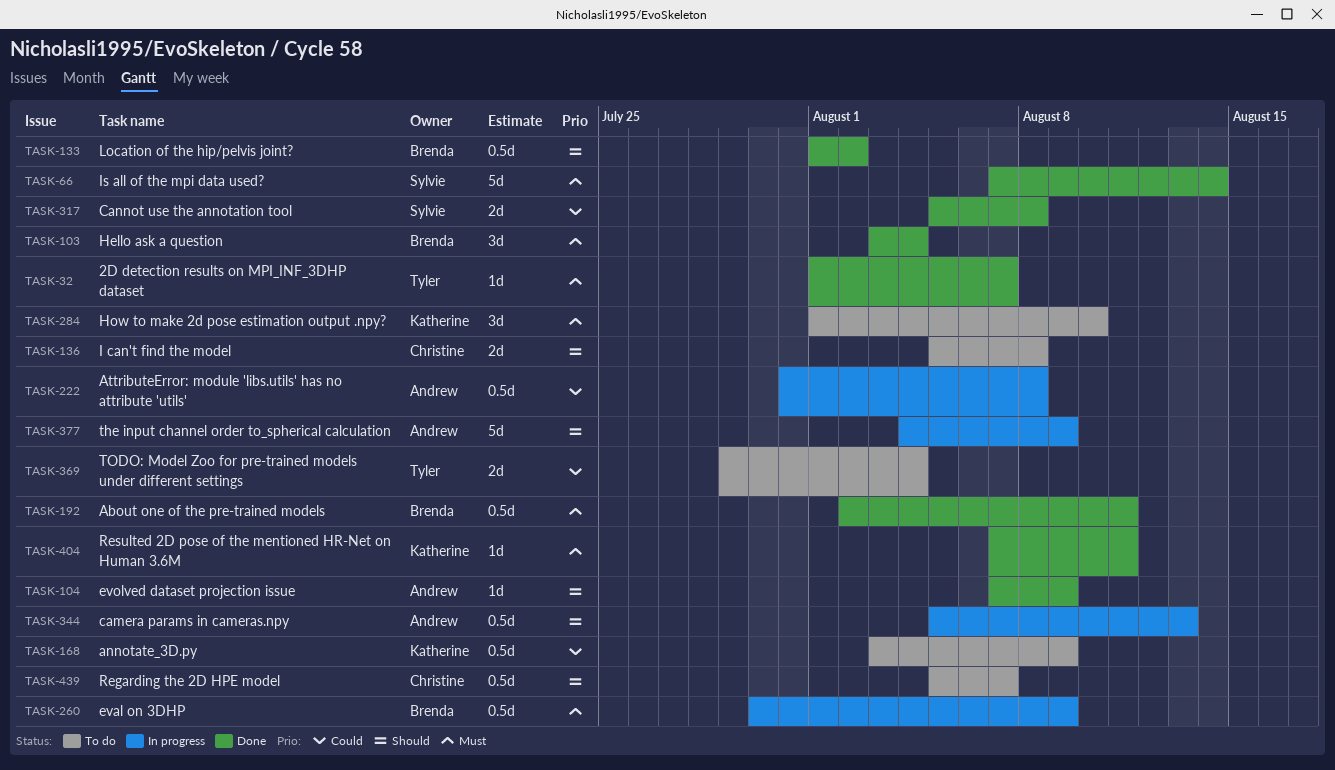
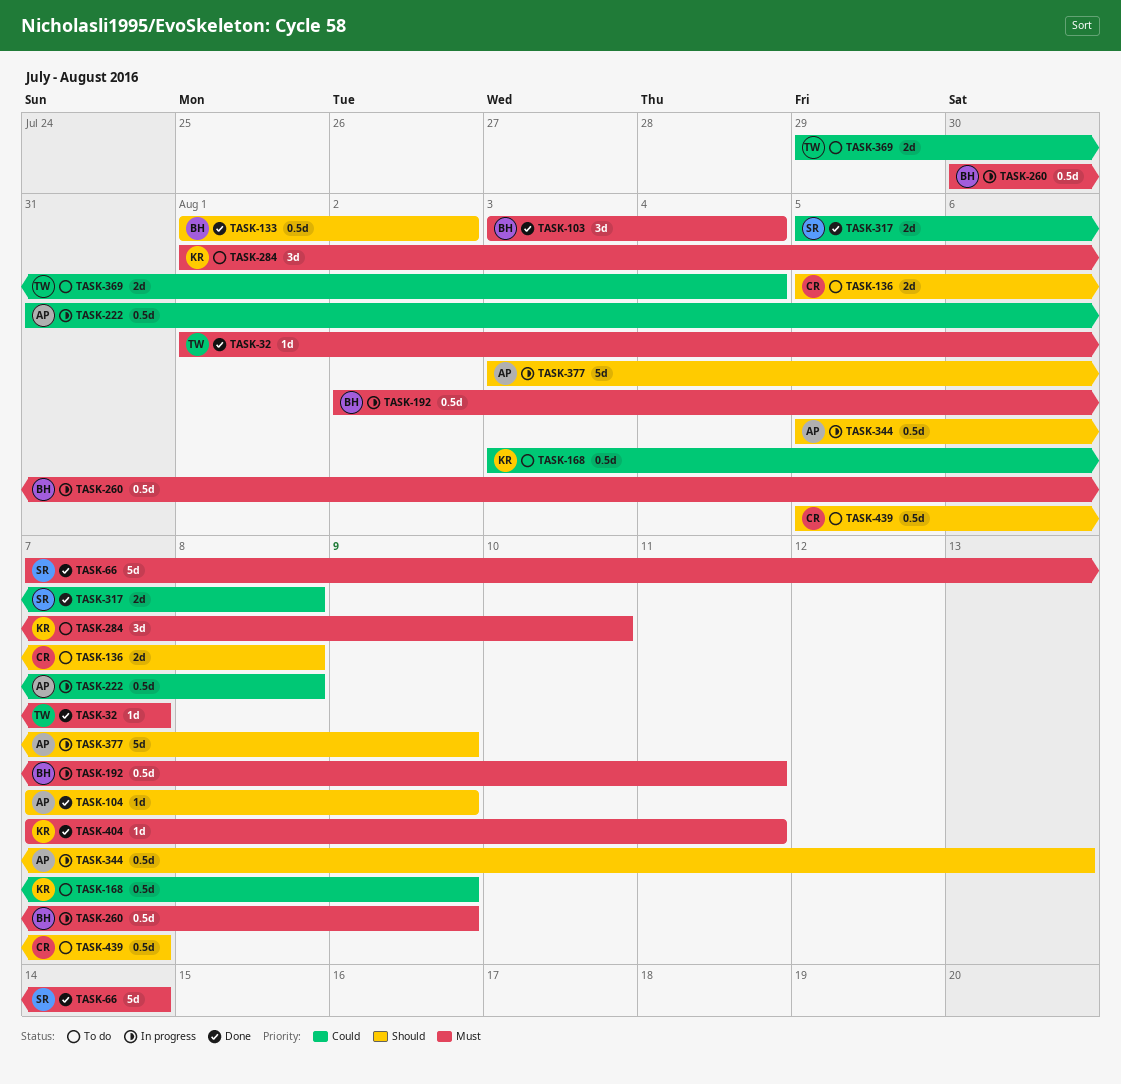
TASK-192, status: Done -> In progress
TASK-377, start: Aug 4 -> Aug 3

